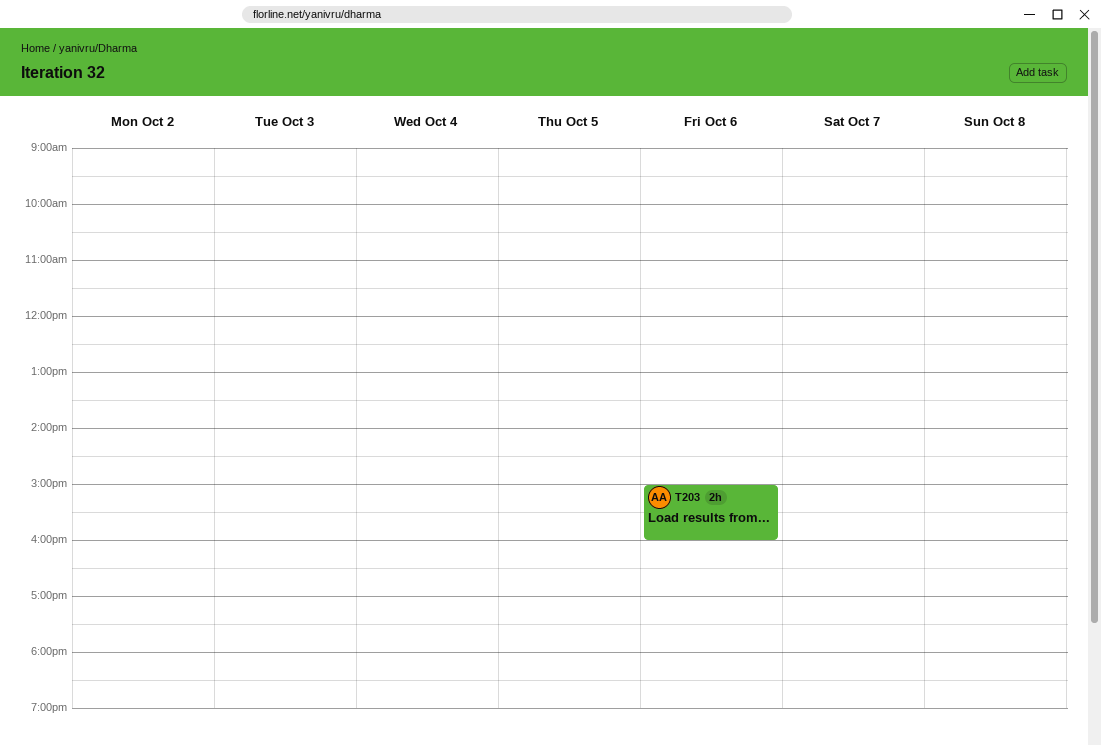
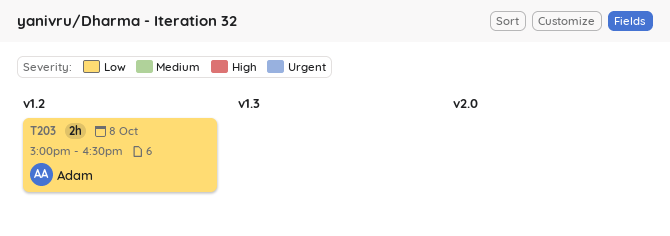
T203, day: Oct 6 -> Oct 8
T203, ends: 16:00 -> 16:30

